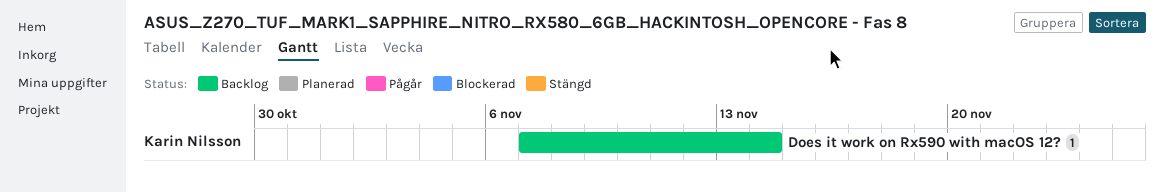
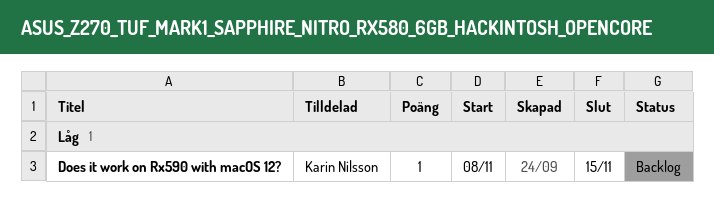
Does it work on Rx590 with macOS 12?, start: Nov 7 -> Nov 8
Does it work on Rx590 with macOS 12?, due: Nov 14 -> Nov 15

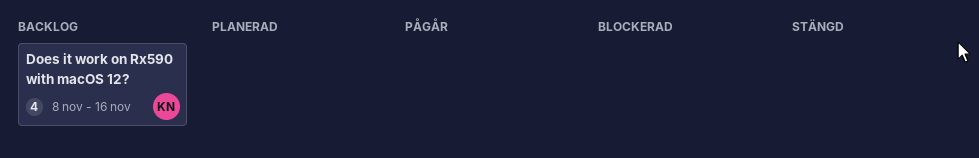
Does it work on Rx590 with macOS 12?, estimate: 1 -> 4
Does it work on Rx590 with macOS 12?, due: Nov 15 -> Nov 16

